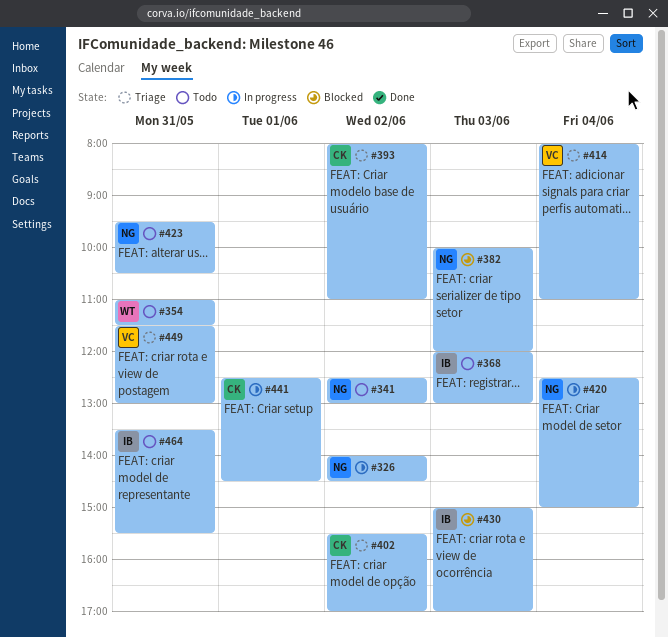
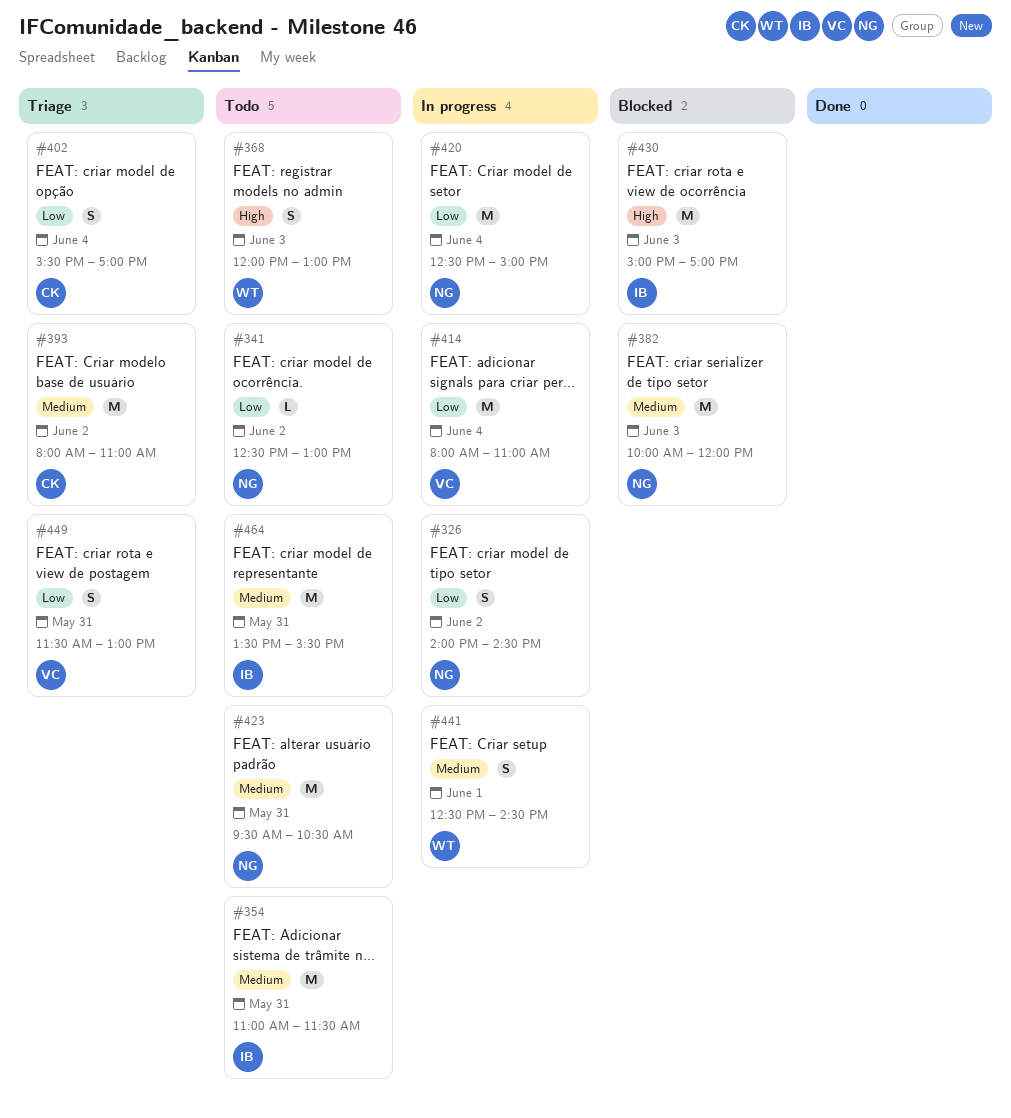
#354, owner: WT -> IB
#368, owner: IB -> WT
#402, day: Jun 2 -> Jun 4
#414, status: Triage -> In progress
#441, owner: CK -> WT

